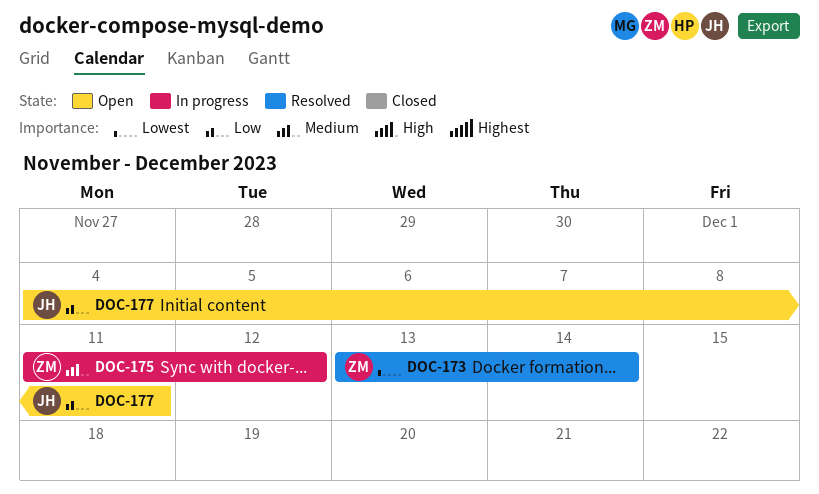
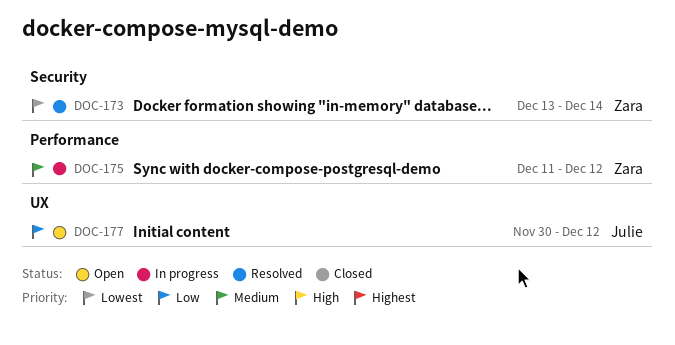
DOC-177, start: Dec 4 -> Nov 30
DOC-177, due: Dec 11 -> Dec 12

